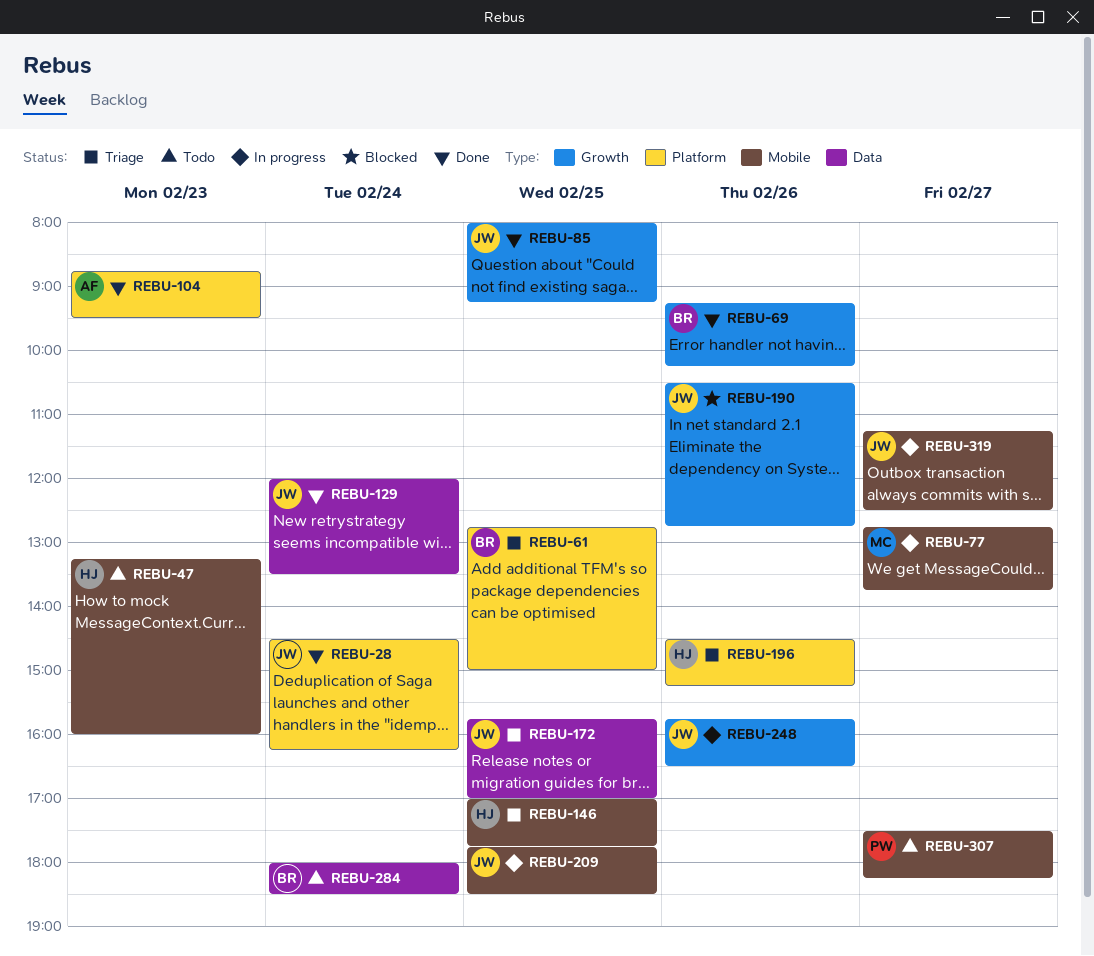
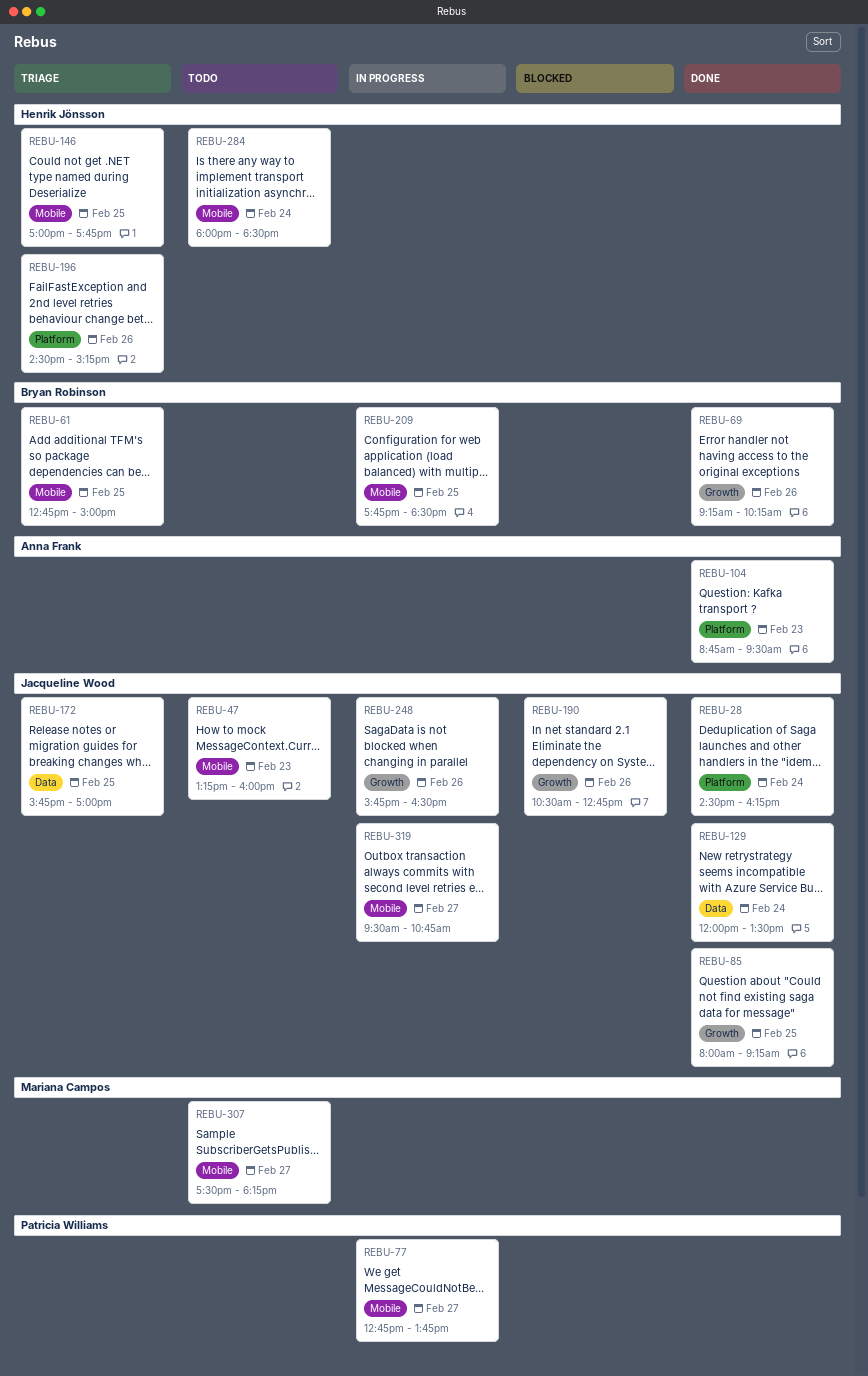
REBU-47, owner: Henrik Jönsson -> Jacqueline Wood
REBU-61, label: Platform -> Mobile
REBU-77, owner: Mariana Campos -> Patricia Williams
REBU-209, owner: Jacqueline Wood -> Bryan Robinson
REBU-284, owner: Bryan Robinson -> Henrik Jönsson
REBU-284, label: Data -> Mobile
REBU-307, owner: Patricia Williams -> Mariana Campos
REBU-319, begins: 11:15 -> 09:30
REBU-319, ends: 12:30 -> 10:45

